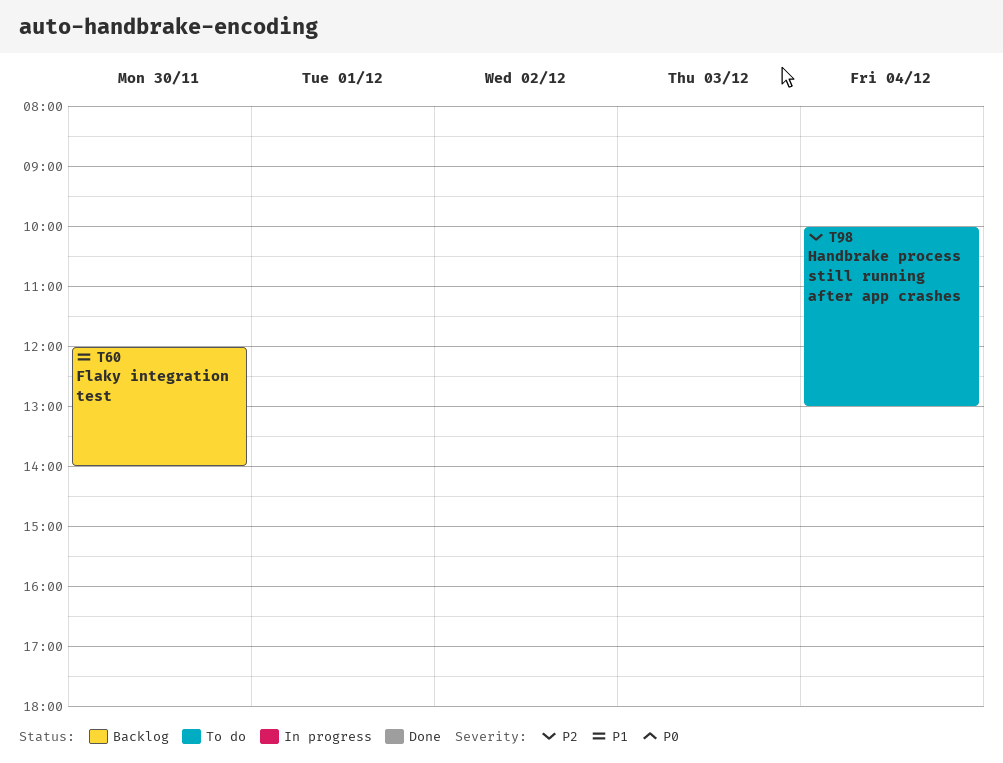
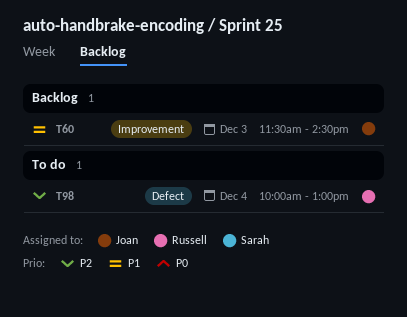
T60, day: Nov 30 -> Dec 3
T60, begins: 12:00 -> 11:30
T60, ends: 14:00 -> 14:30

